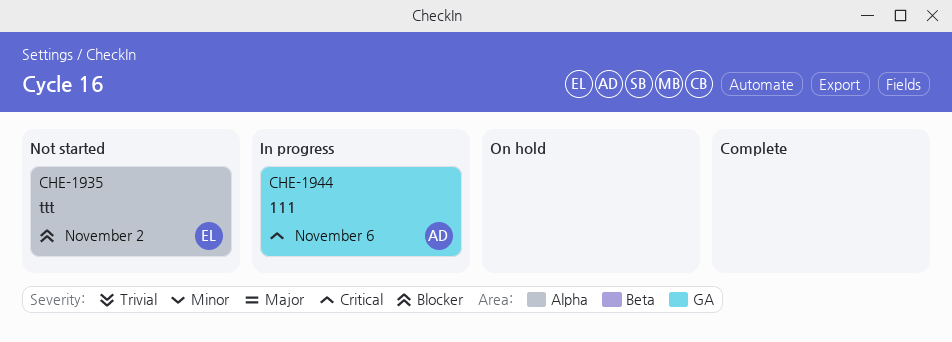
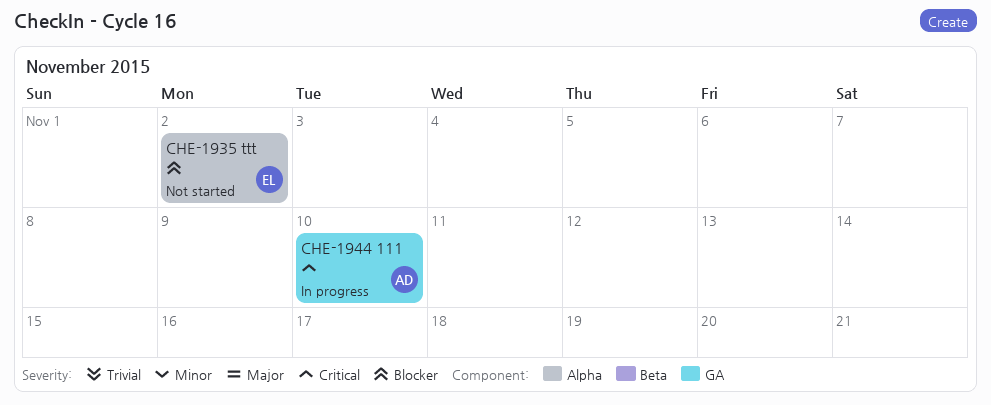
CHE-1944, due: Nov 6 -> Nov 10

